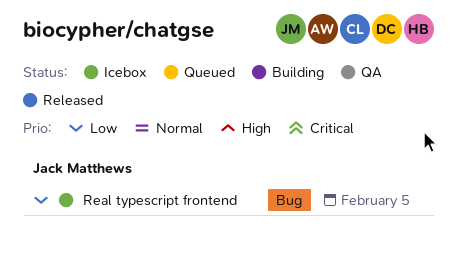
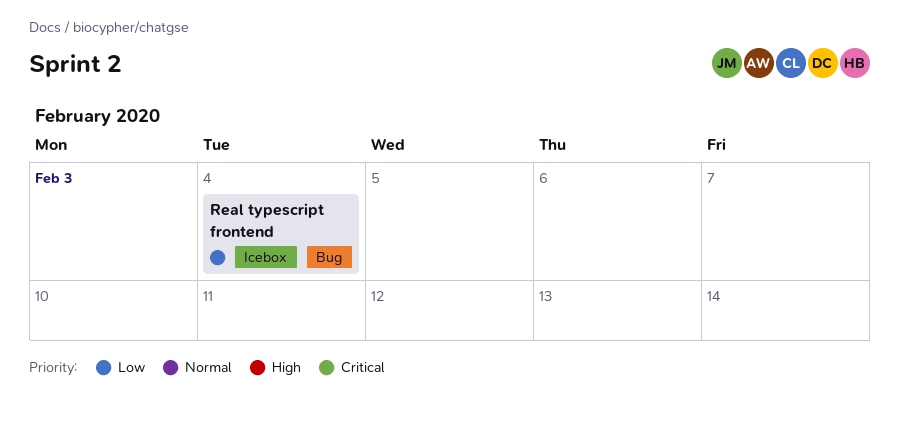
Real typescript frontend, due: Feb 5 -> Feb 4

